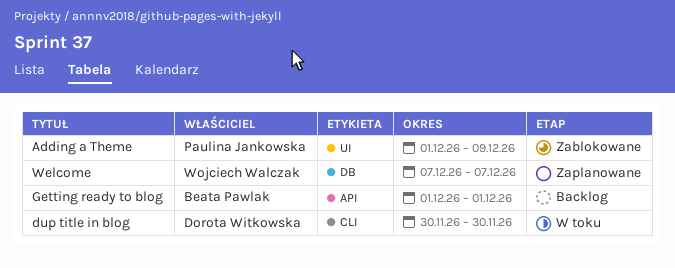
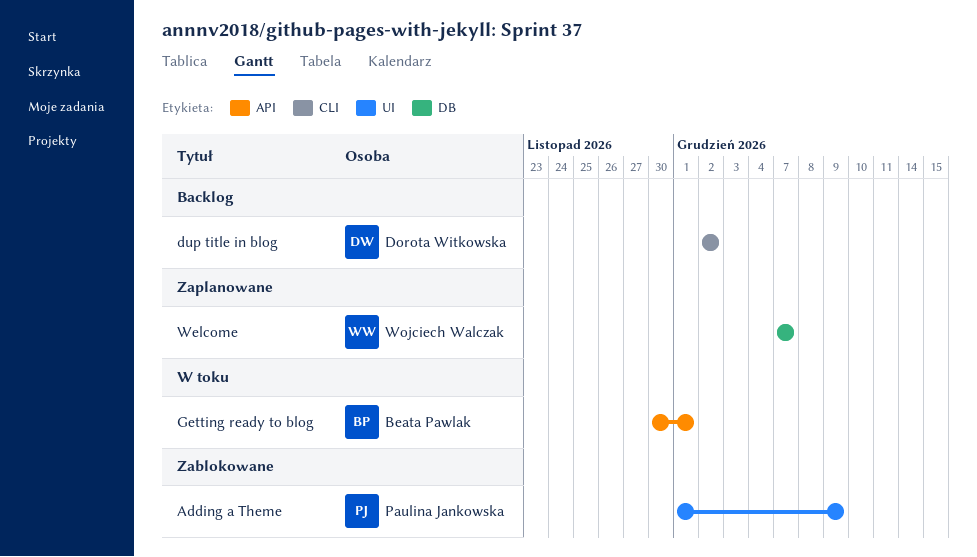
dup title in blog, status: W toku -> Backlog
dup title in blog, start: Nov 30 -> Dec 2
dup title in blog, due: Nov 30 -> Dec 2
Getting ready to blog, status: Backlog -> W toku
Getting ready to blog, start: Dec 1 -> Nov 30

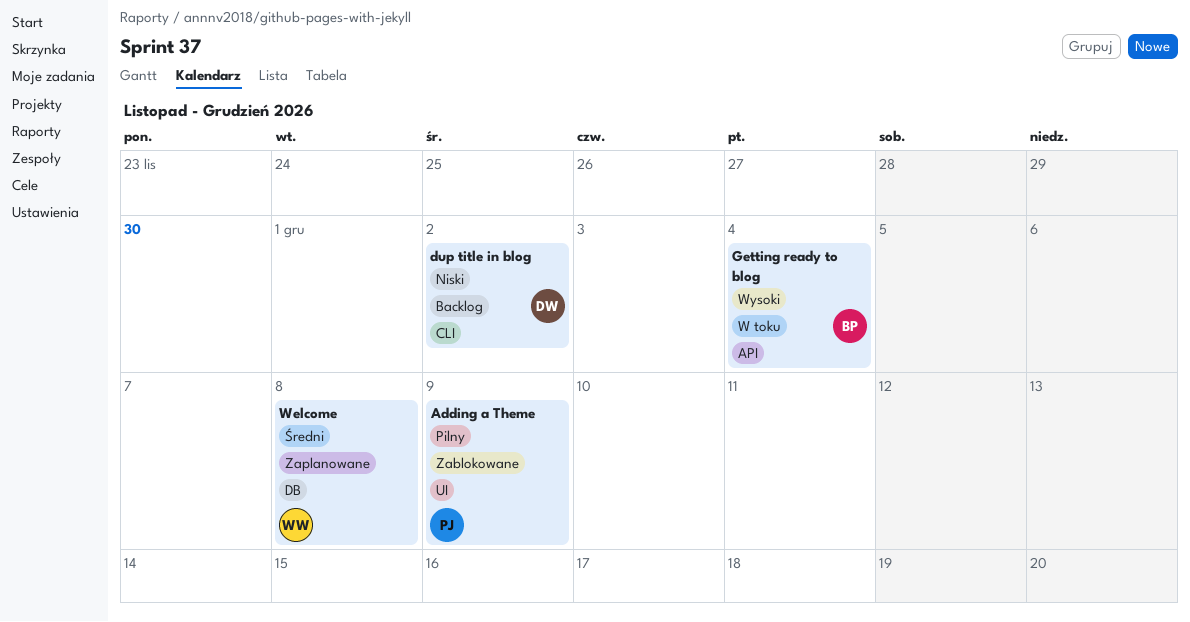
Getting ready to blog, due: Dec 1 -> Dec 4
Welcome, due: Dec 7 -> Dec 8

